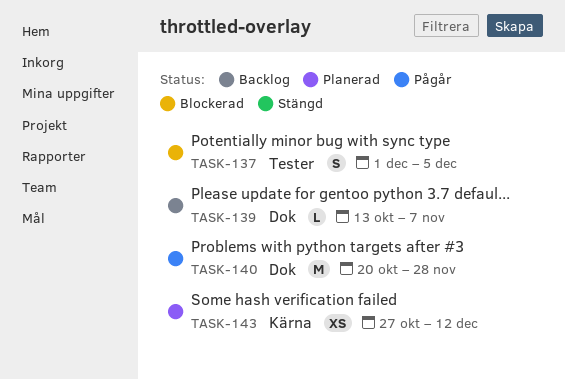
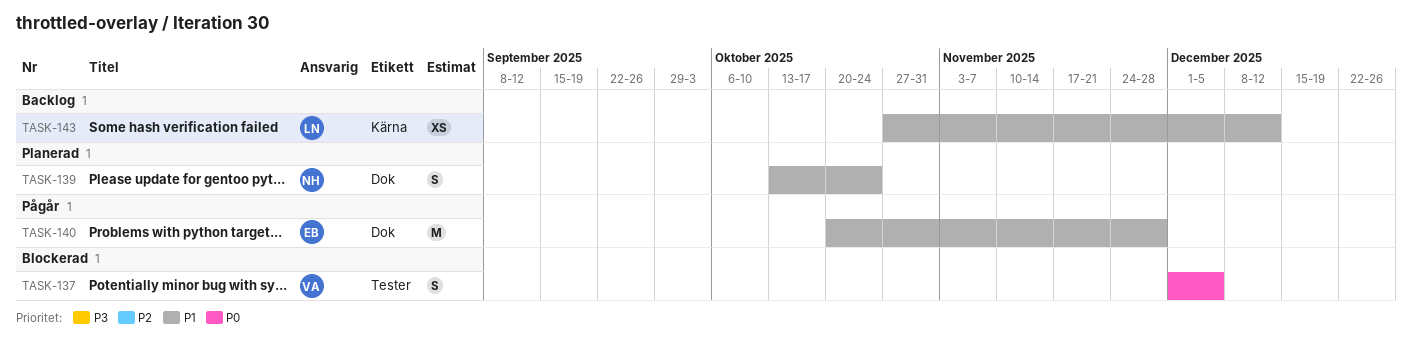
TASK-139, status: Backlog -> Planerad
TASK-139, estimate: L -> S
TASK-139, due: Nov 7 -> Oct 24
TASK-143, status: Planerad -> Backlog

